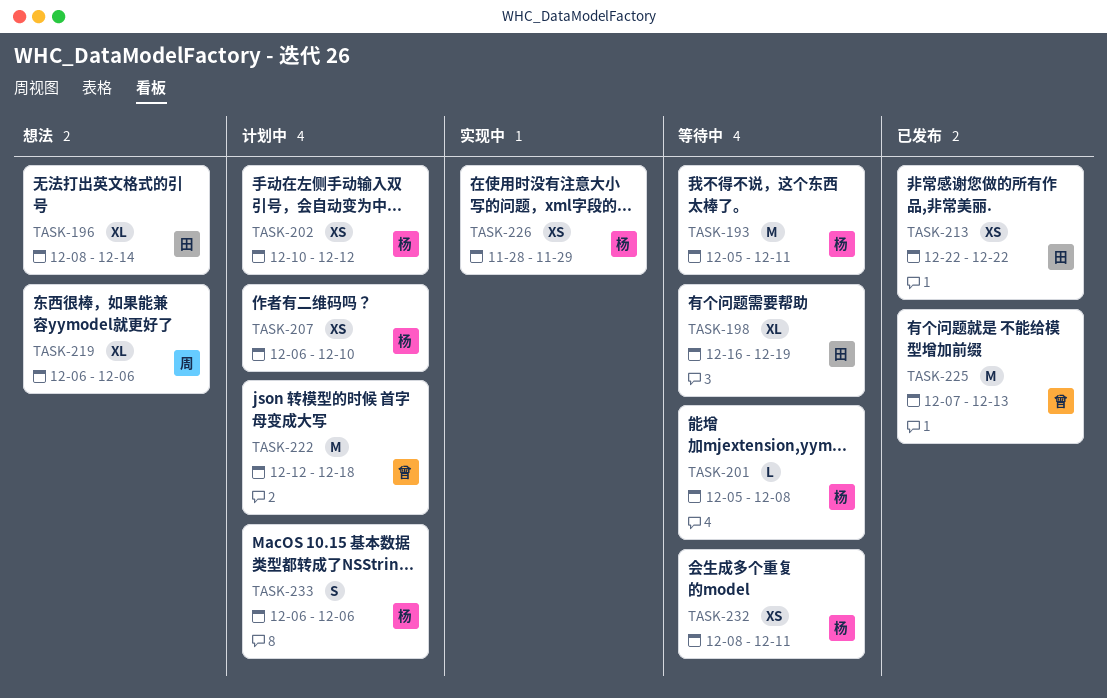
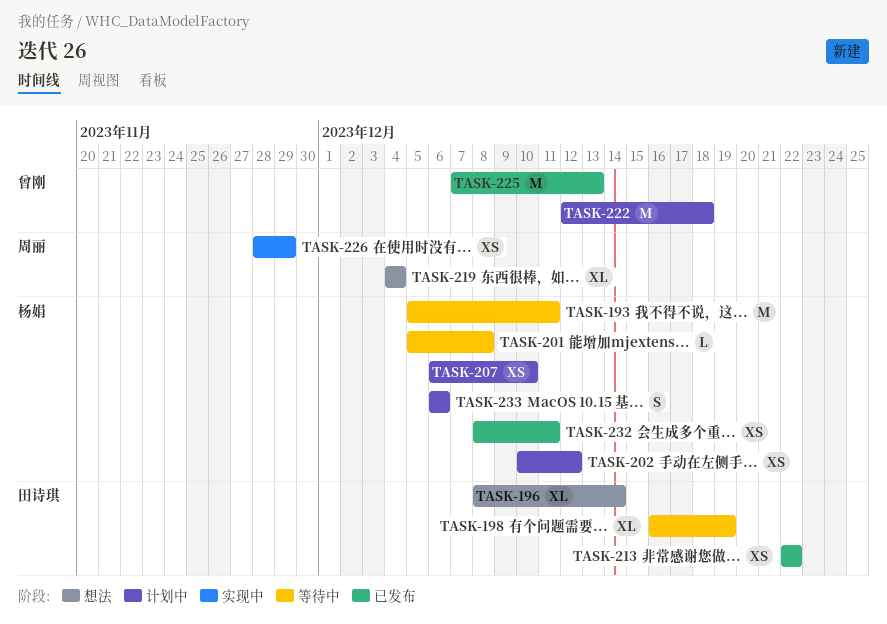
TASK-219, start: Dec 6 -> Dec 4
TASK-219, due: Dec 6 -> Dec 4
TASK-226, owner: 杨娟 -> 周丽
TASK-232, status: 等待中 -> 已发布

